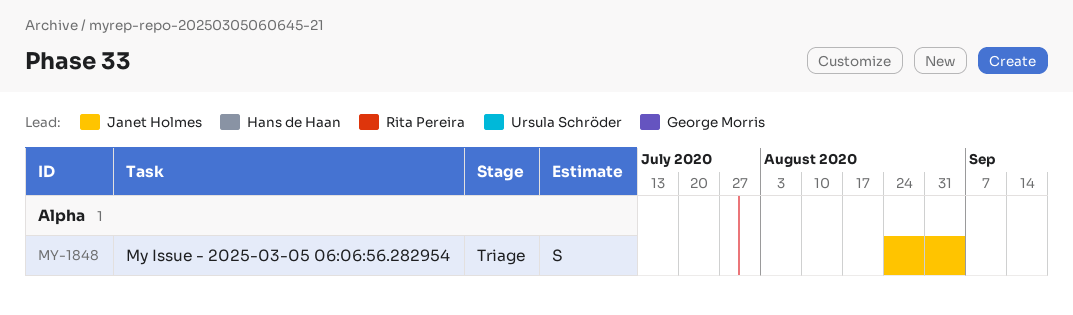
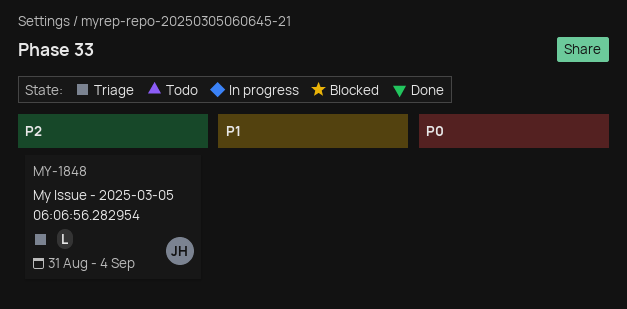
MY-1848, estimate: S -> L
MY-1848, start: Aug 24 -> Aug 31

